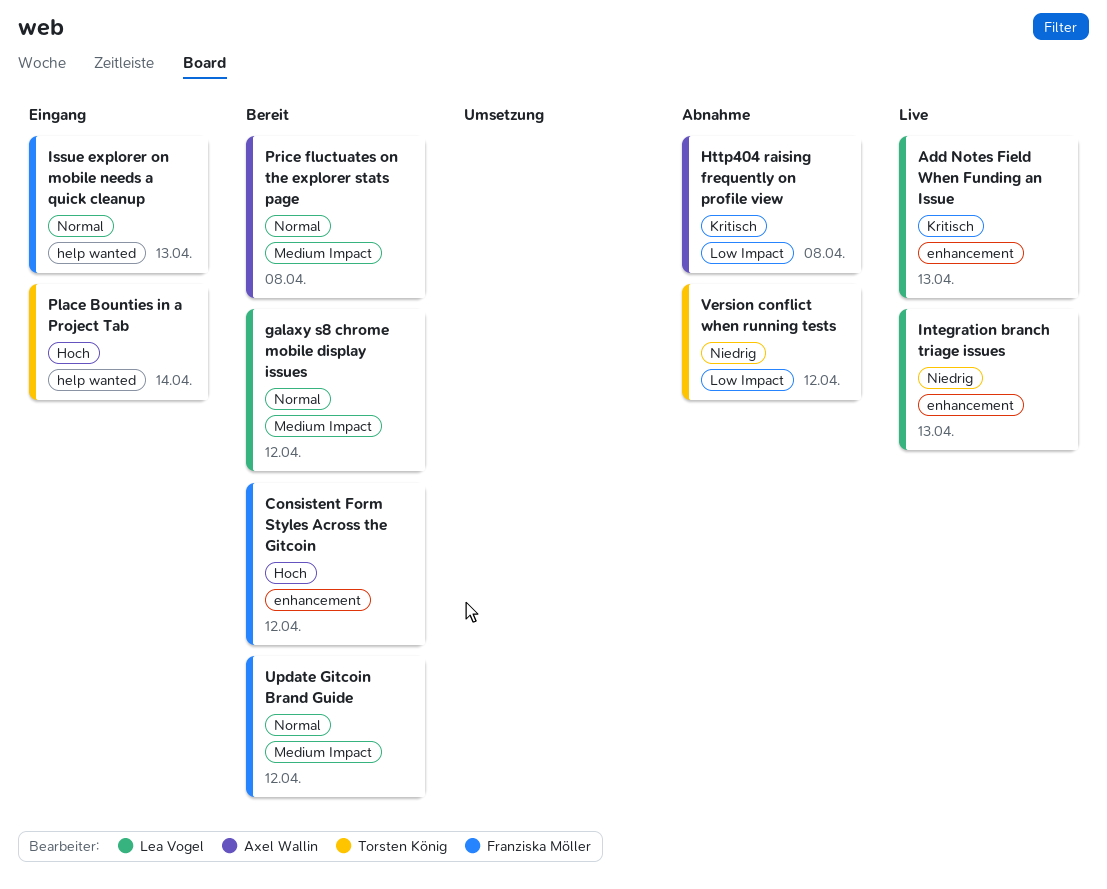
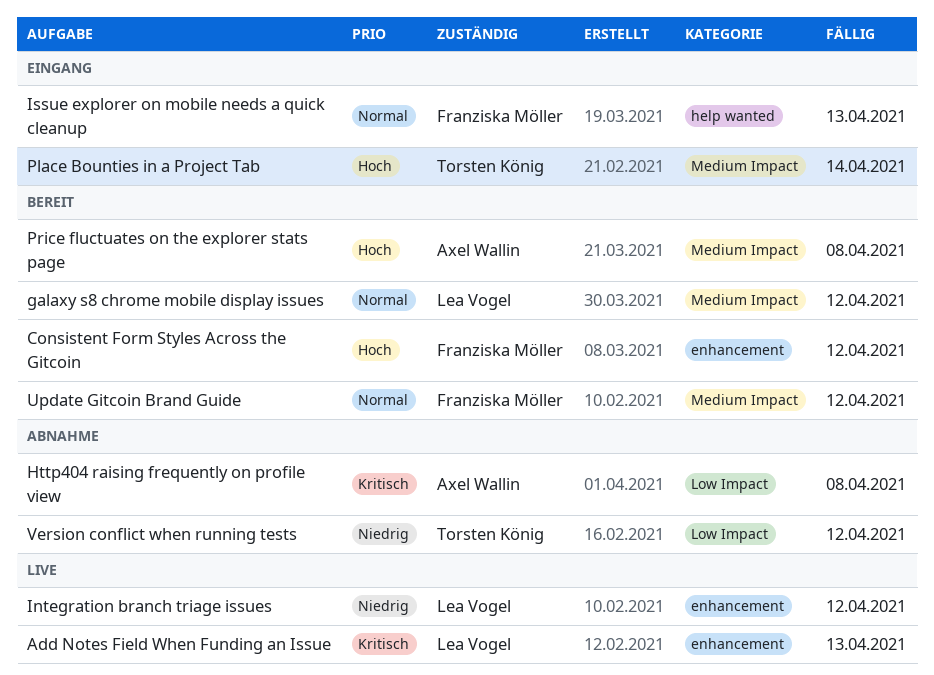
Integration branch triage issues, due: Apr 13 -> Apr 12
Place Bounties in a Project Tab, label: help wanted -> Medium Impact
Price fluctuates on the explorer stats page, priority: Normal -> Hoch

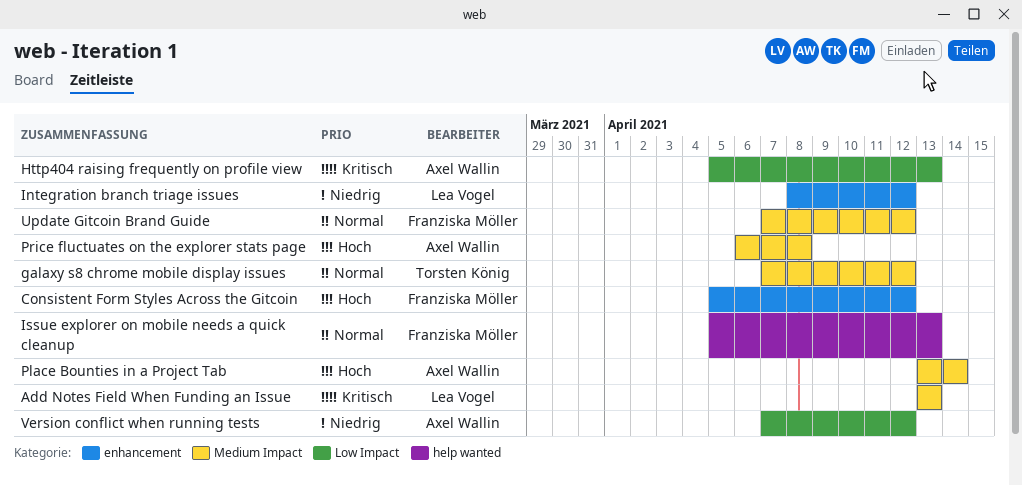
Add Notes Field When Funding an Issue, label: enhancement -> Medium Impact
galaxy s8 chrome mobile display issues, owner: Lea Vogel -> Torsten König
Http404 raising frequently on profile view, due: Apr 8 -> Apr 13
Place Bounties in a Project Tab, owner: Torsten König -> Axel Wallin
Version conflict when running tests, owner: Torsten König -> Axel Wallin

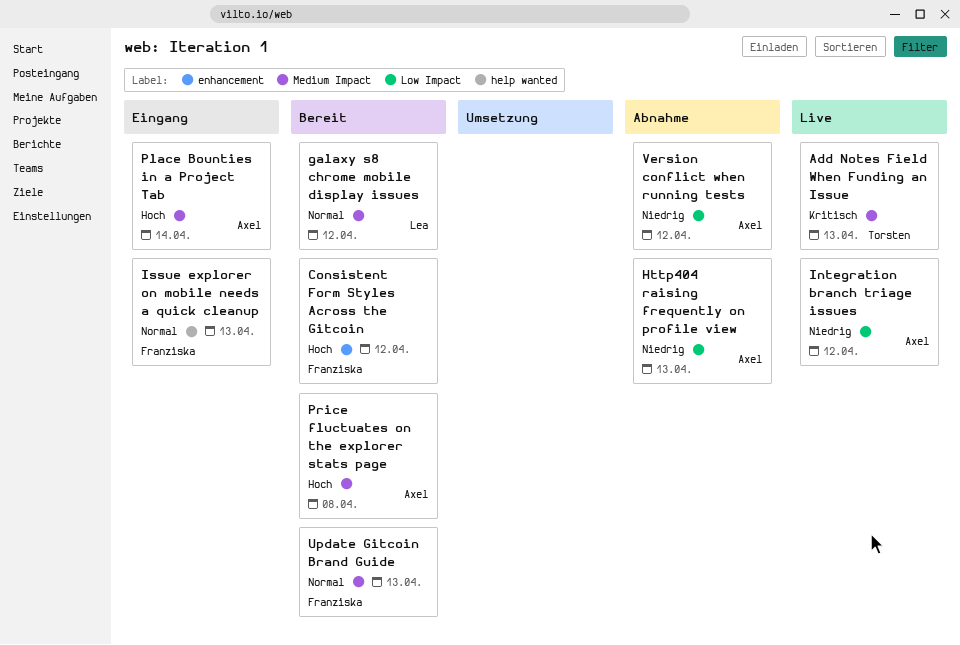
Add Notes Field When Funding an Issue, owner: Lea Vogel -> Torsten König
galaxy s8 chrome mobile display issues, owner: Torsten König -> Lea Vogel
Http404 raising frequently on profile view, priority: Kritisch -> Niedrig
Integration branch triage issues, owner: Lea Vogel -> Axel Wallin
Integration branch triage issues, label: enhancement -> Low Impact
Update Gitcoin Brand Guide, due: Apr 12 -> Apr 13

